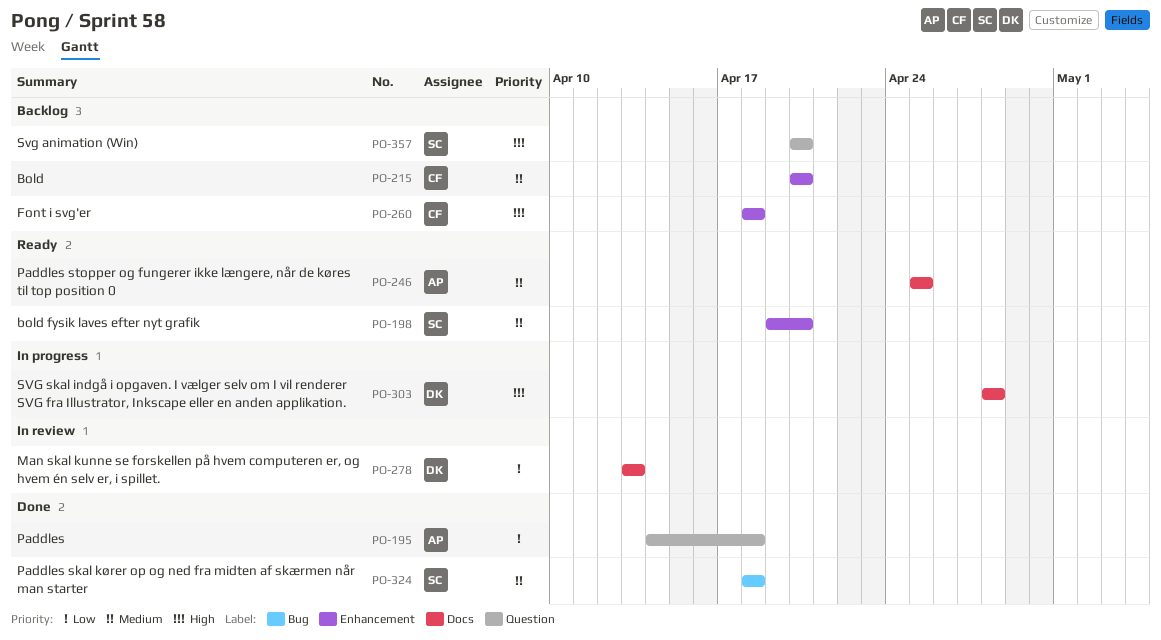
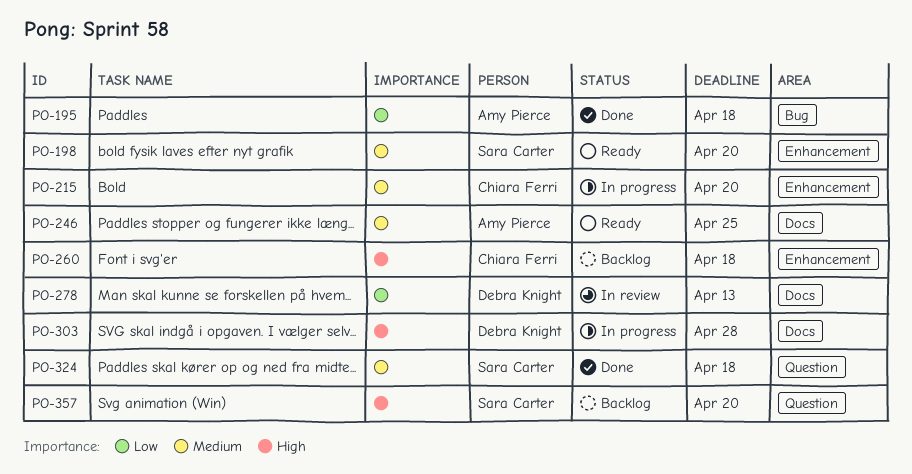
PO-195, label: Question -> Bug
PO-215, status: Backlog -> In progress
PO-324, label: Bug -> Question

